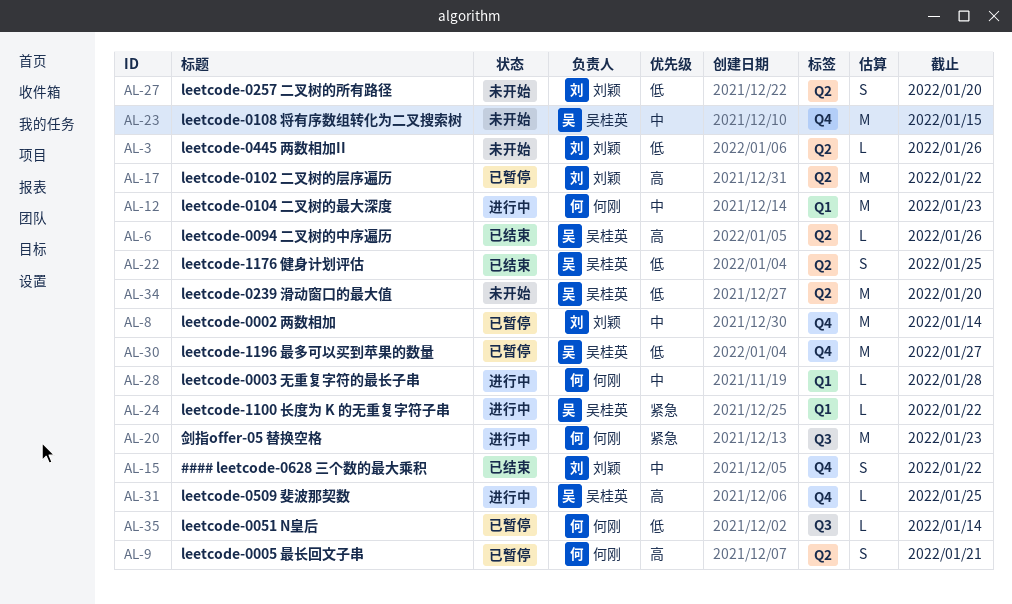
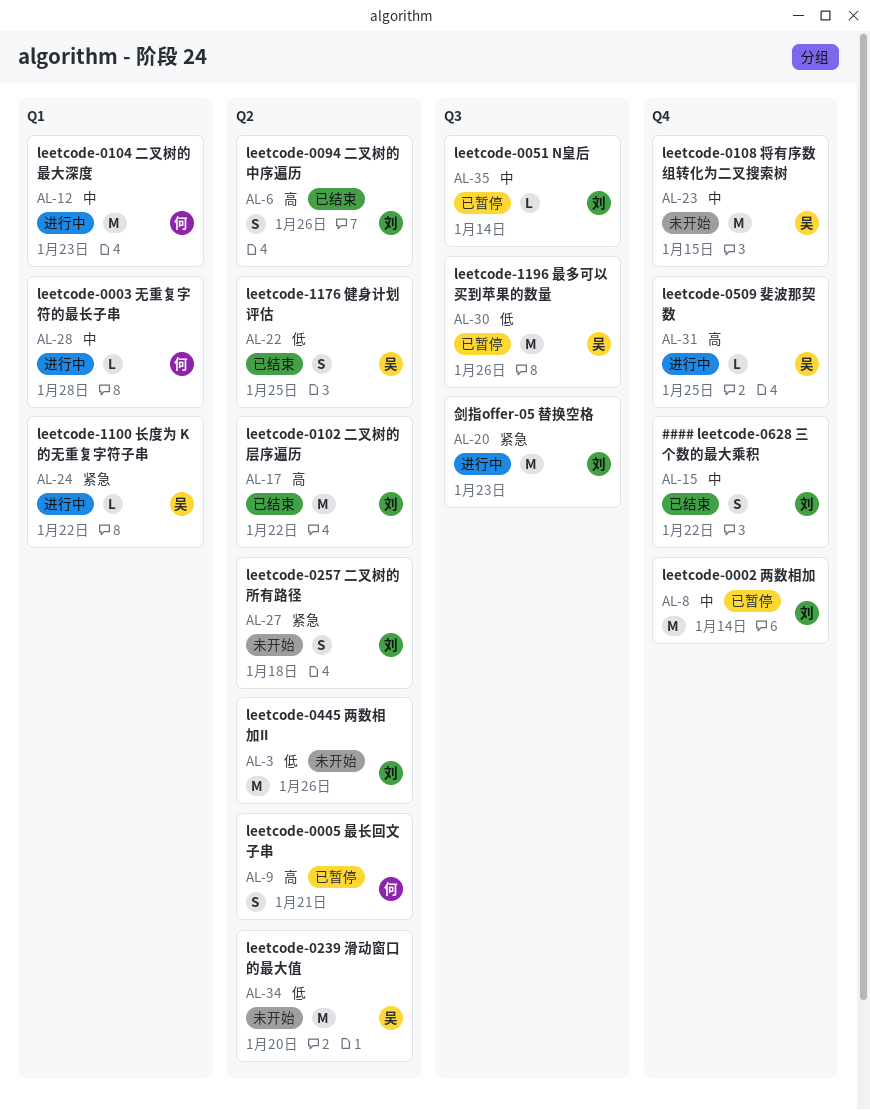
AL-3, estimate: L -> M
AL-6, owner: 吴桂英 -> 刘颖
AL-6, estimate: L -> S
AL-17, status: 已暂停 -> 已结束
AL-20, owner: 何刚 -> 刘颖
AL-27, priority: 低 -> 紧急
AL-27, due: Jan 20 -> Jan 18
AL-30, label: Q4 -> Q3
AL-30, due: Jan 27 -> Jan 26
AL-35, owner: 何刚 -> 刘颖
AL-35, priority: 低 -> 中

